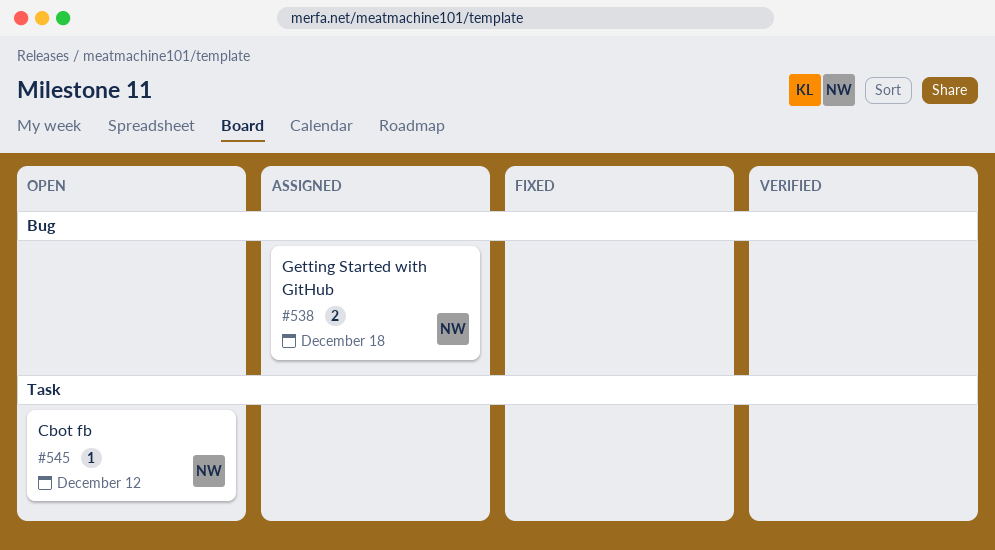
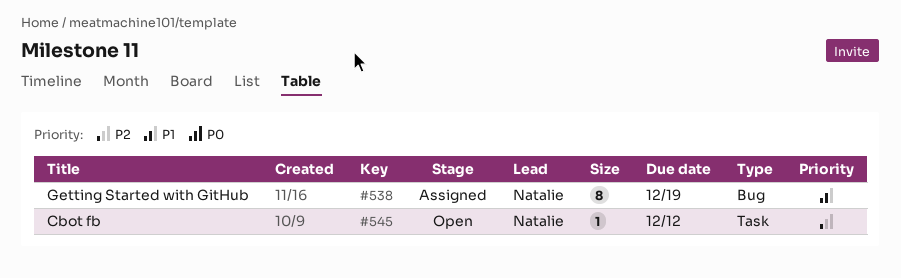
#538, estimate: 2 -> 8
#538, due: Dec 18 -> Dec 19

